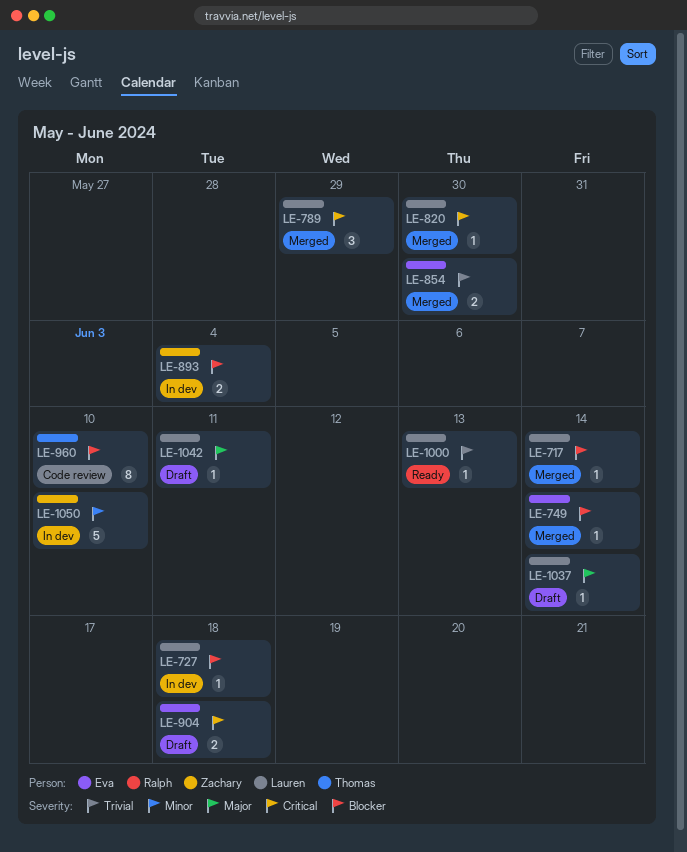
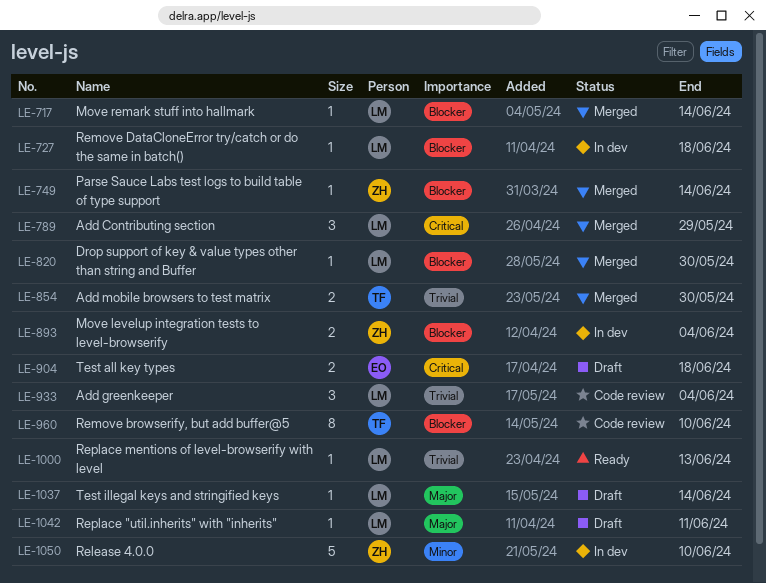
LE-749, owner: Eva -> Zachary
LE-820, priority: Critical -> Blocker
LE-854, owner: Eva -> Thomas
LE-933: none -> present

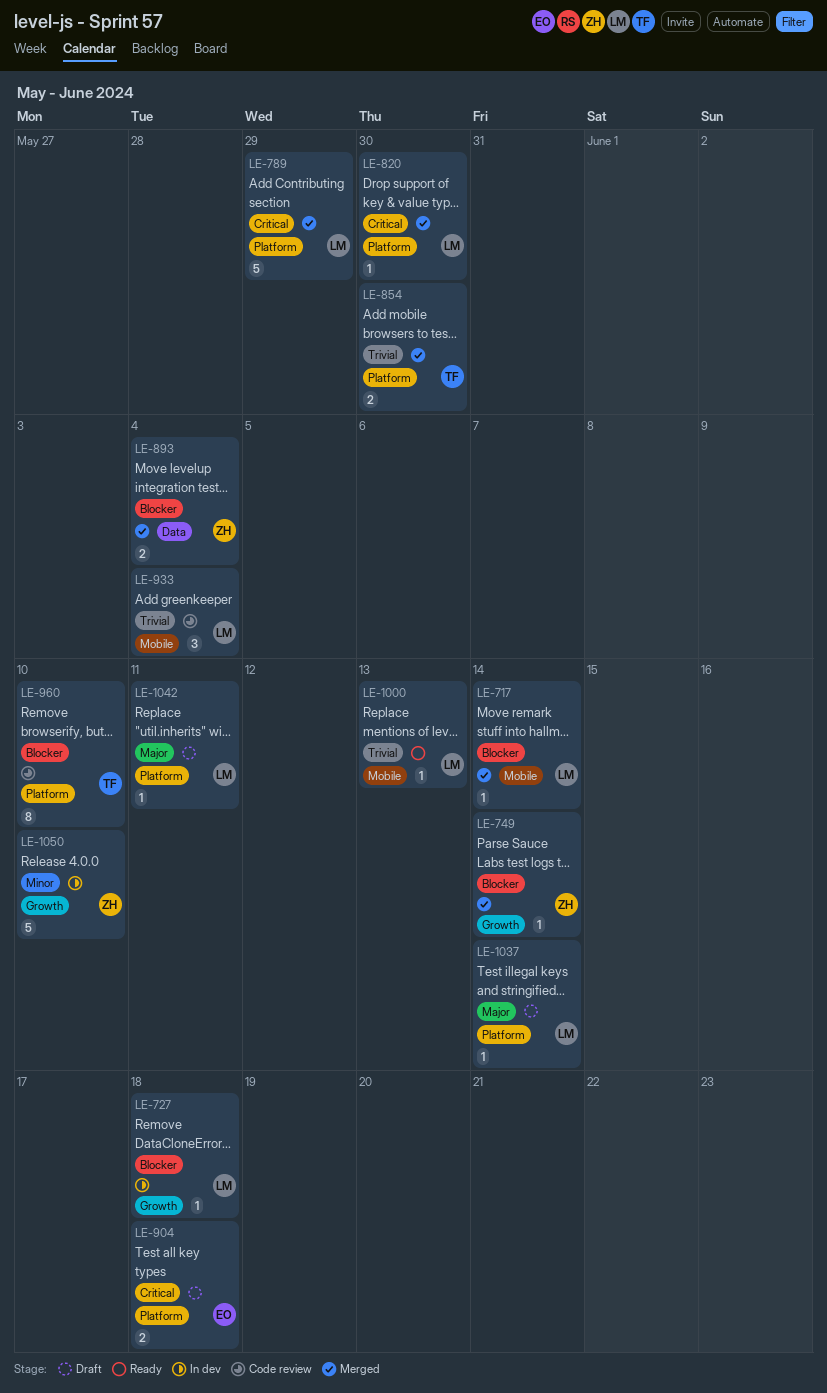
LE-789, estimate: 3 -> 5
LE-820, priority: Blocker -> Critical
LE-893, status: In dev -> Merged

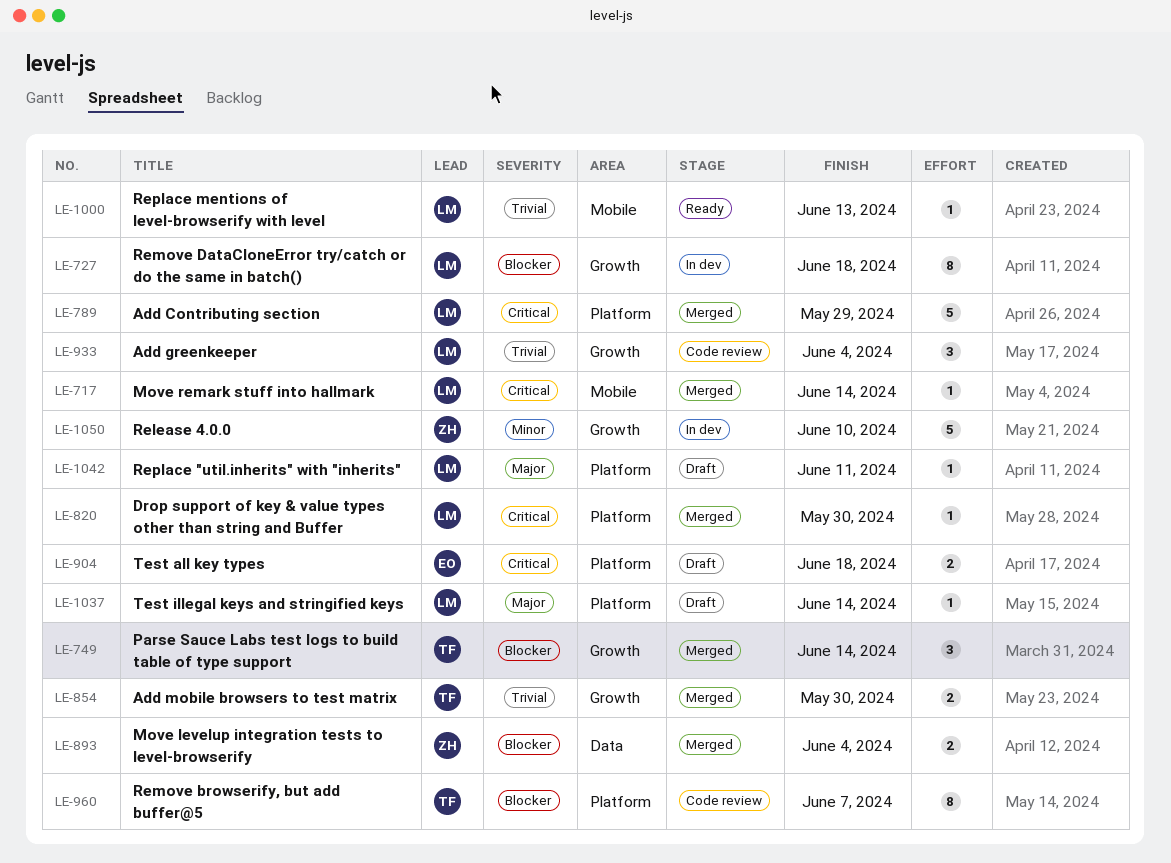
LE-717, priority: Blocker -> Critical
LE-727, estimate: 1 -> 8
LE-749, owner: ZH -> TF
LE-749, estimate: 1 -> 3
LE-854, label: Platform -> Growth
LE-933, label: Mobile -> Growth
LE-960, due: Jun 10 -> Jun 7

